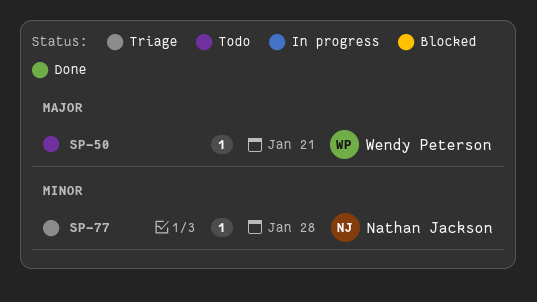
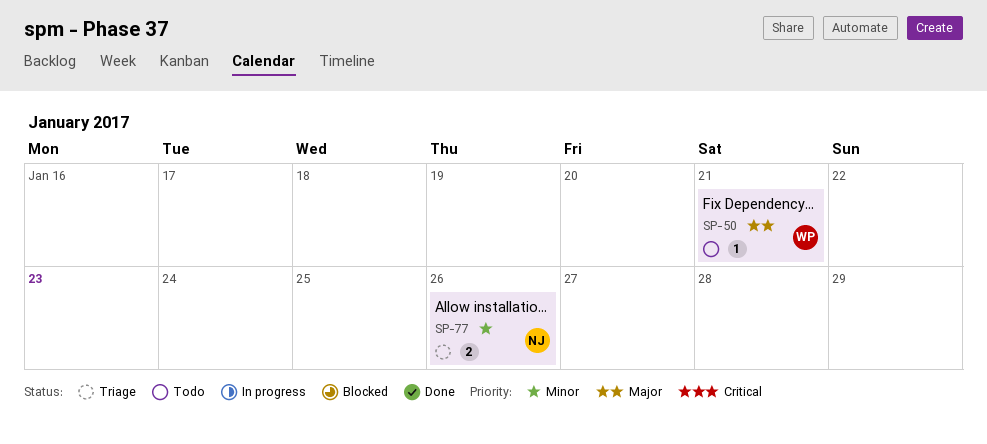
SP-77, estimate: 1 -> 2
SP-77, due: Jan 28 -> Jan 26

